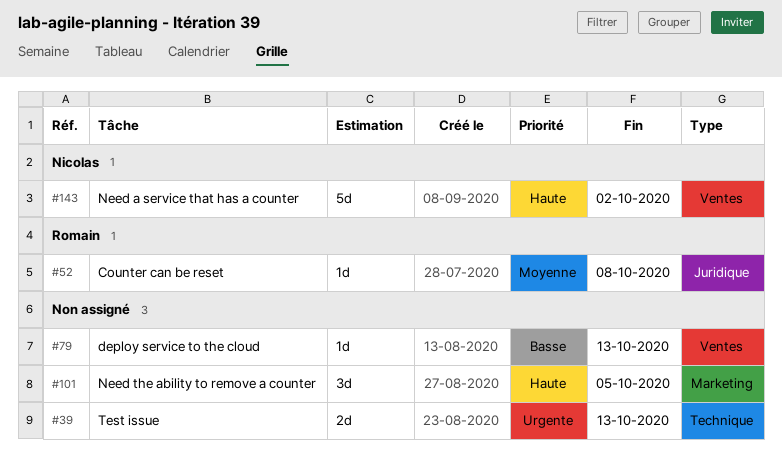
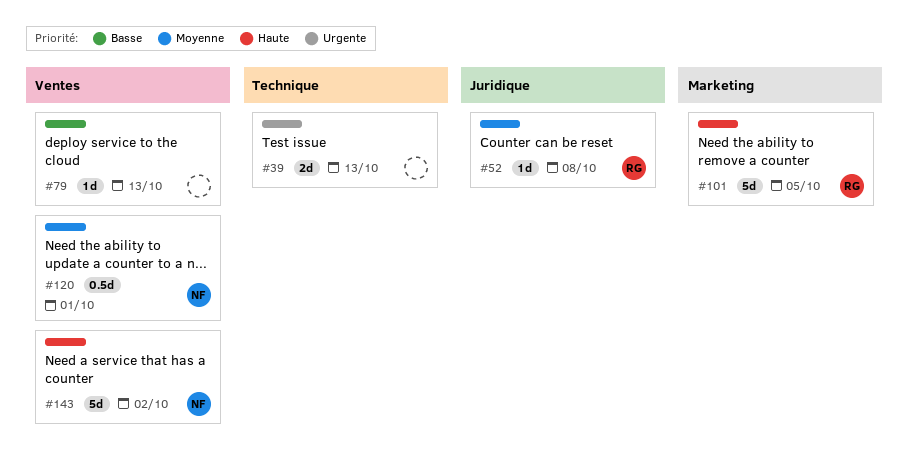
#101, owner: none -> Romain
#101, estimate: 3d -> 5d
#120: none -> present

